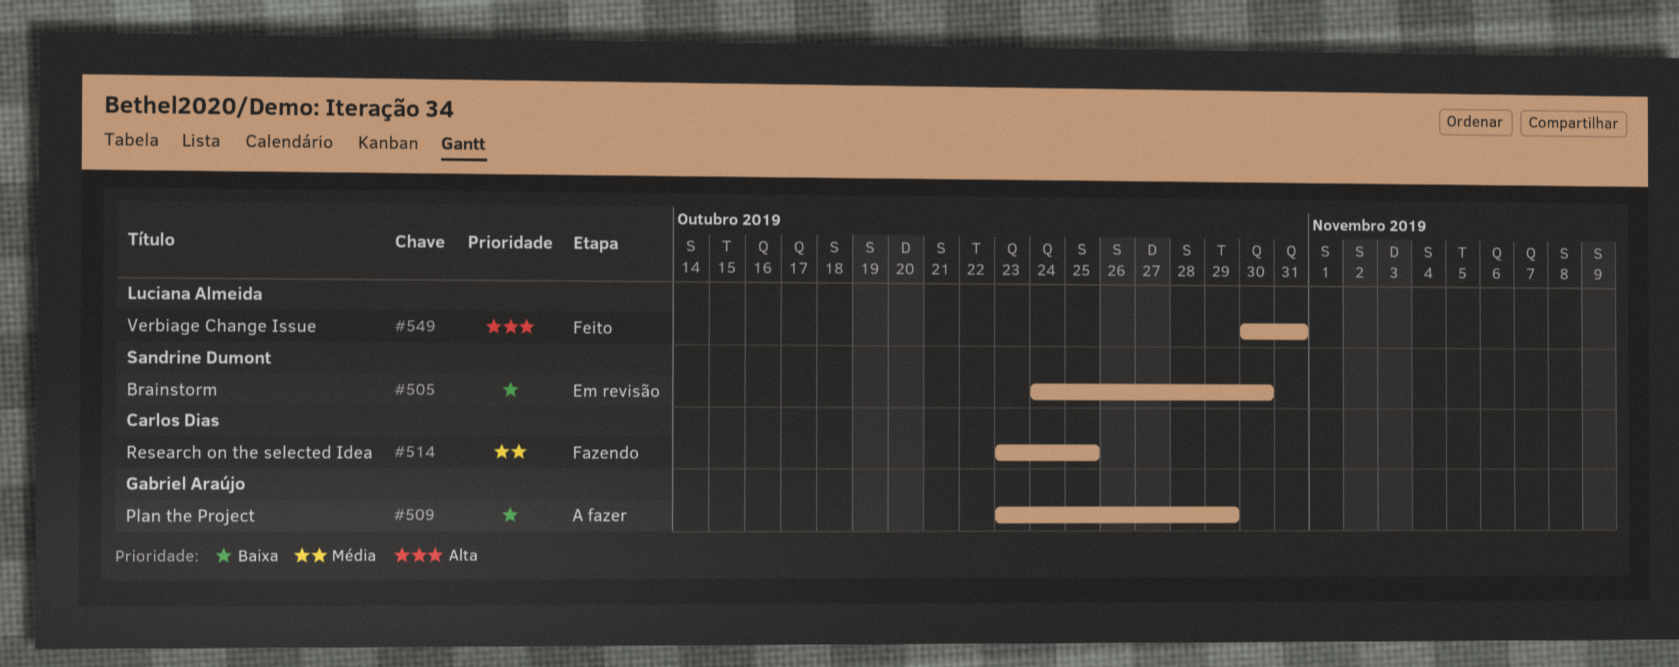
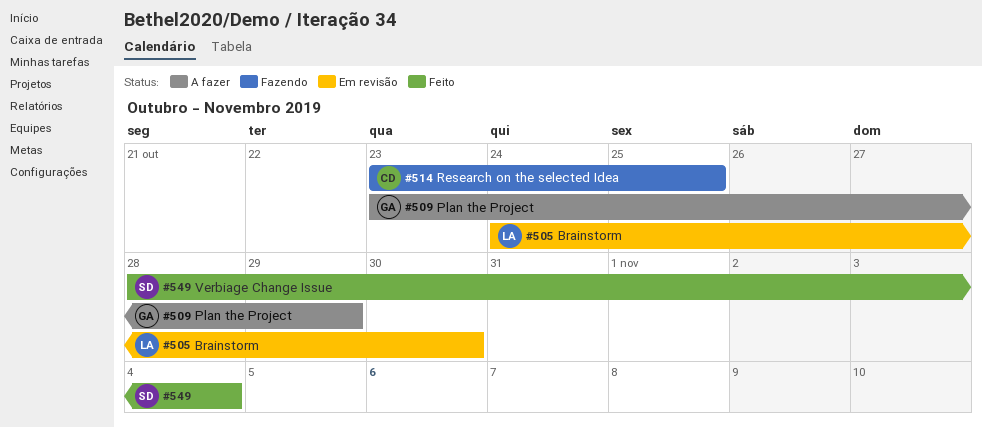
#505, owner: Sandrine Dumont -> Luciana Almeida
#549, owner: Luciana Almeida -> Sandrine Dumont
#549, start: Oct 30 -> Oct 28
#549, due: Oct 31 -> Nov 4

